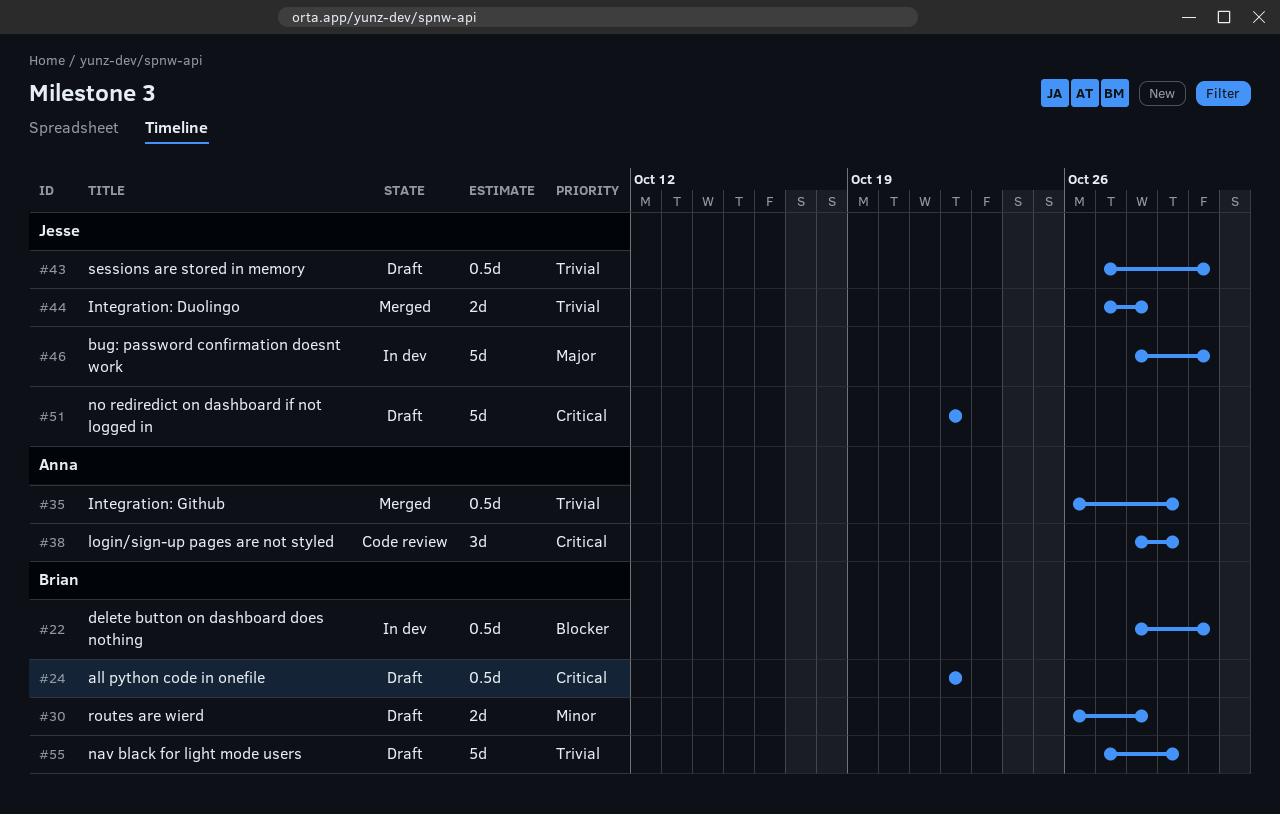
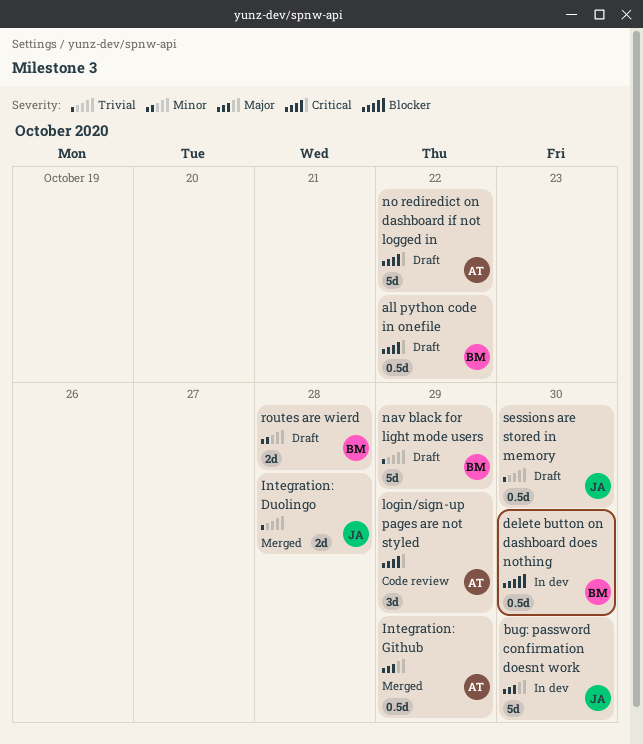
Integration: Github, priority: Trivial -> Major
no rediredict on dashboard if not logged in, owner: Jesse -> Anna

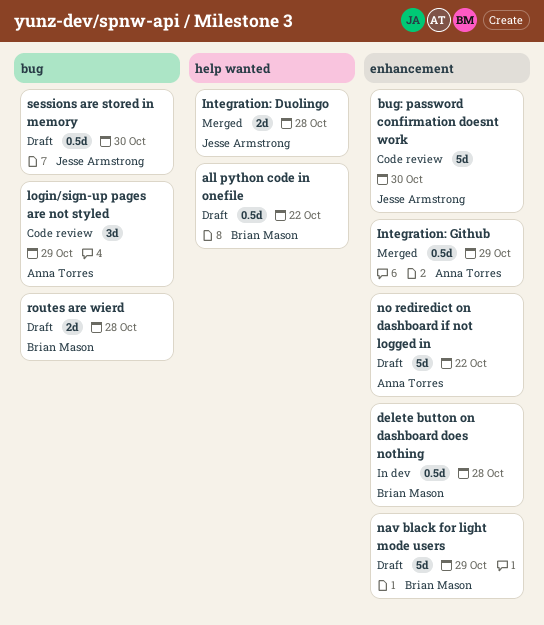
bug: password confirmation doesnt work, status: In dev -> Code review
delete button on dashboard does nothing, due: Oct 30 -> Oct 28

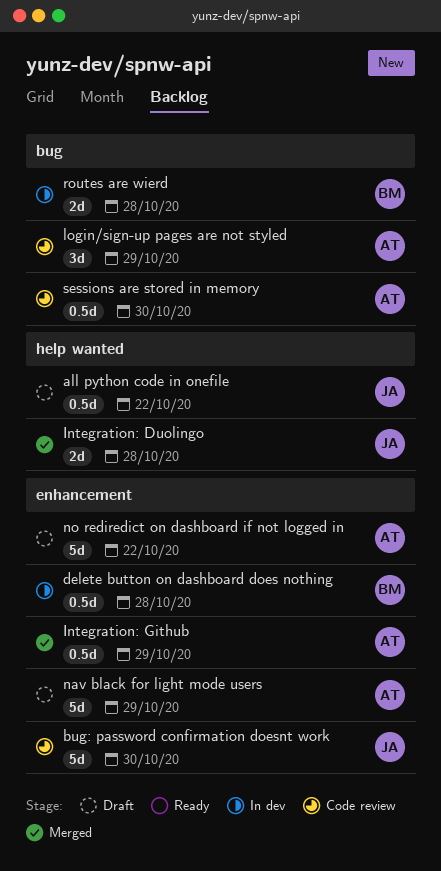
all python code in onefile, owner: Brian Mason -> Jesse Armstrong
nav black for light mode users, owner: Brian Mason -> Anna Torres
routes are wierd, status: Draft -> In dev
sessions are stored in memory, status: Draft -> Code review
sessions are stored in memory, owner: Jesse Armstrong -> Anna Torres

